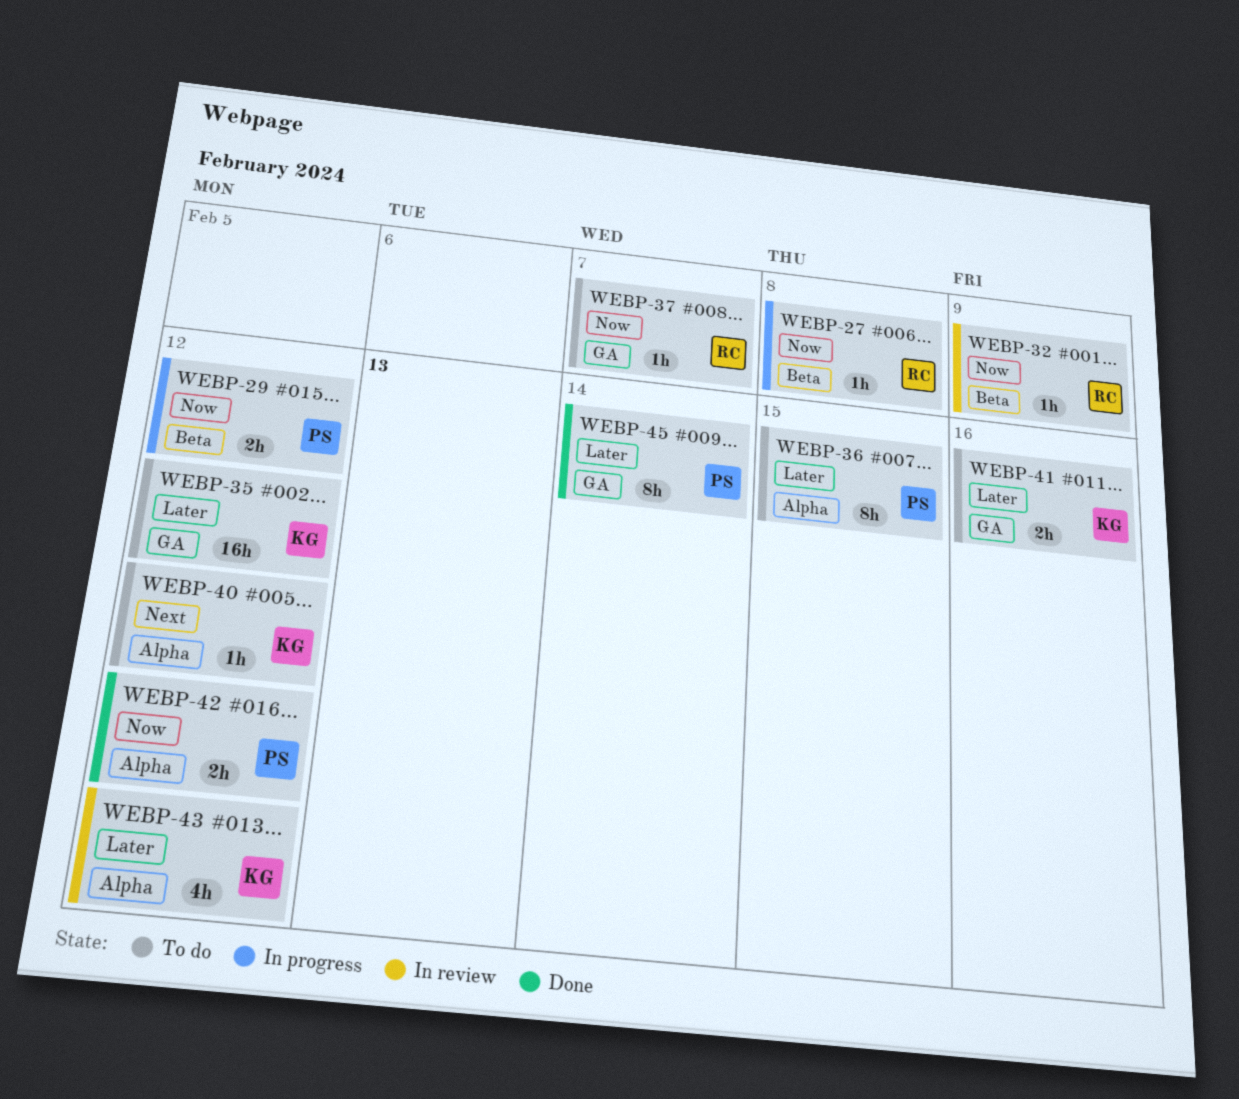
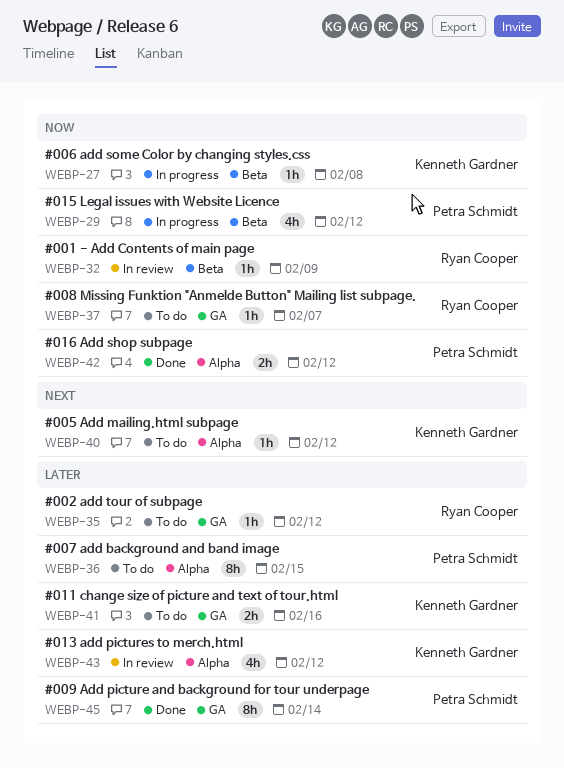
WEBP-27, owner: Ryan Cooper -> Kenneth Gardner
WEBP-29, estimate: 2h -> 4h
WEBP-35, owner: Kenneth Gardner -> Ryan Cooper
WEBP-35, estimate: 16h -> 1h

